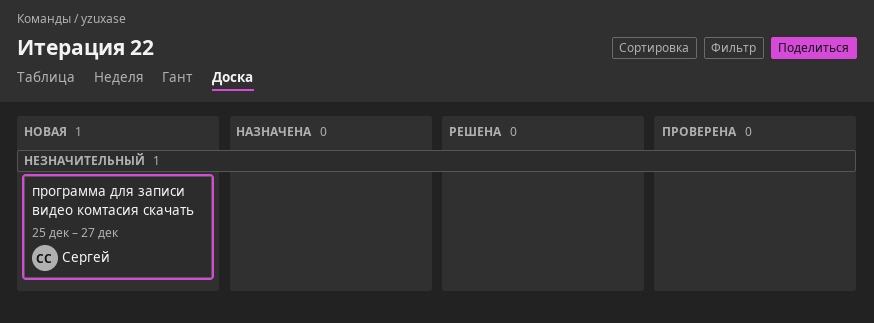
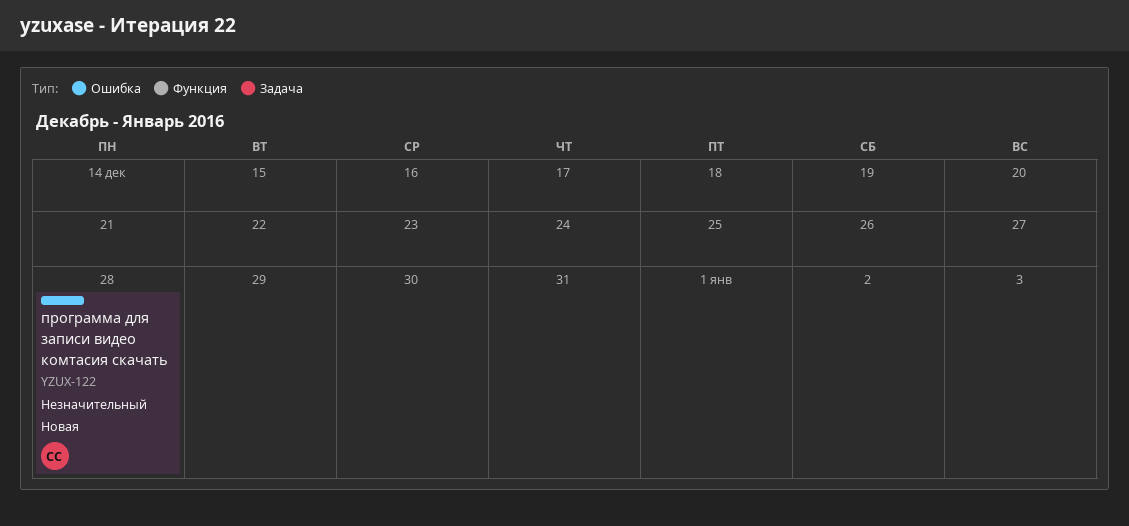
программа для записи видео комтасия скачать, due: Dec 27 -> Dec 28

